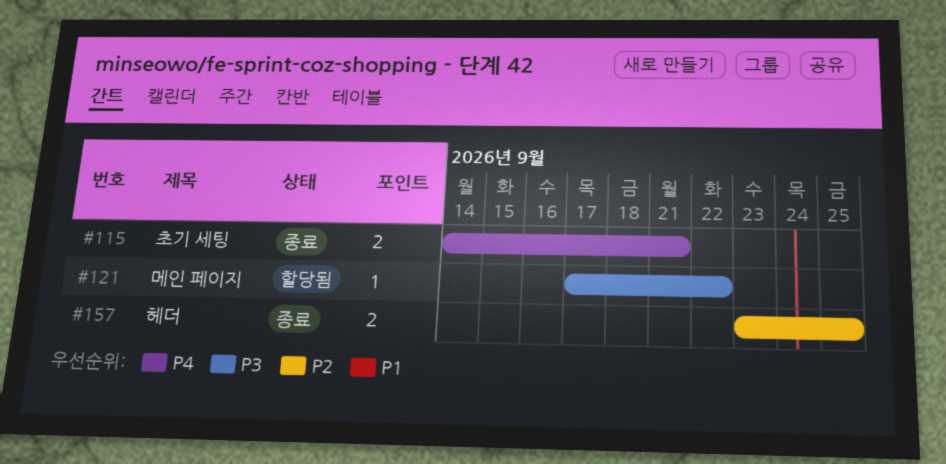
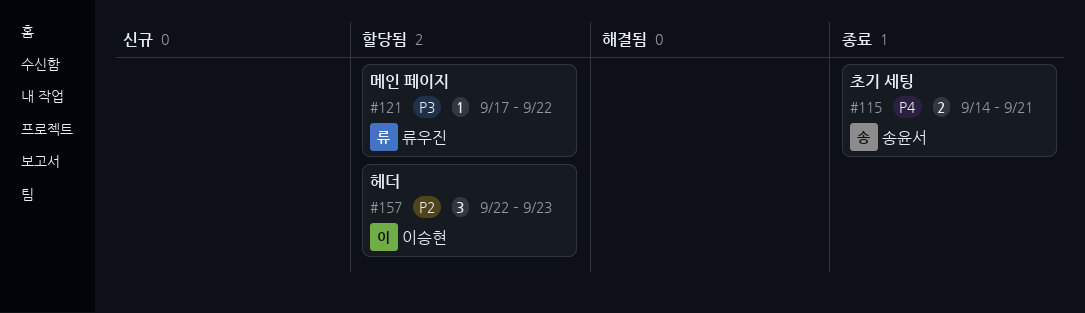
#157, status: 종료 -> 할당됨
#157, estimate: 2 -> 3
#157, start: Sep 23 -> Sep 22
#157, due: Sep 25 -> Sep 23

